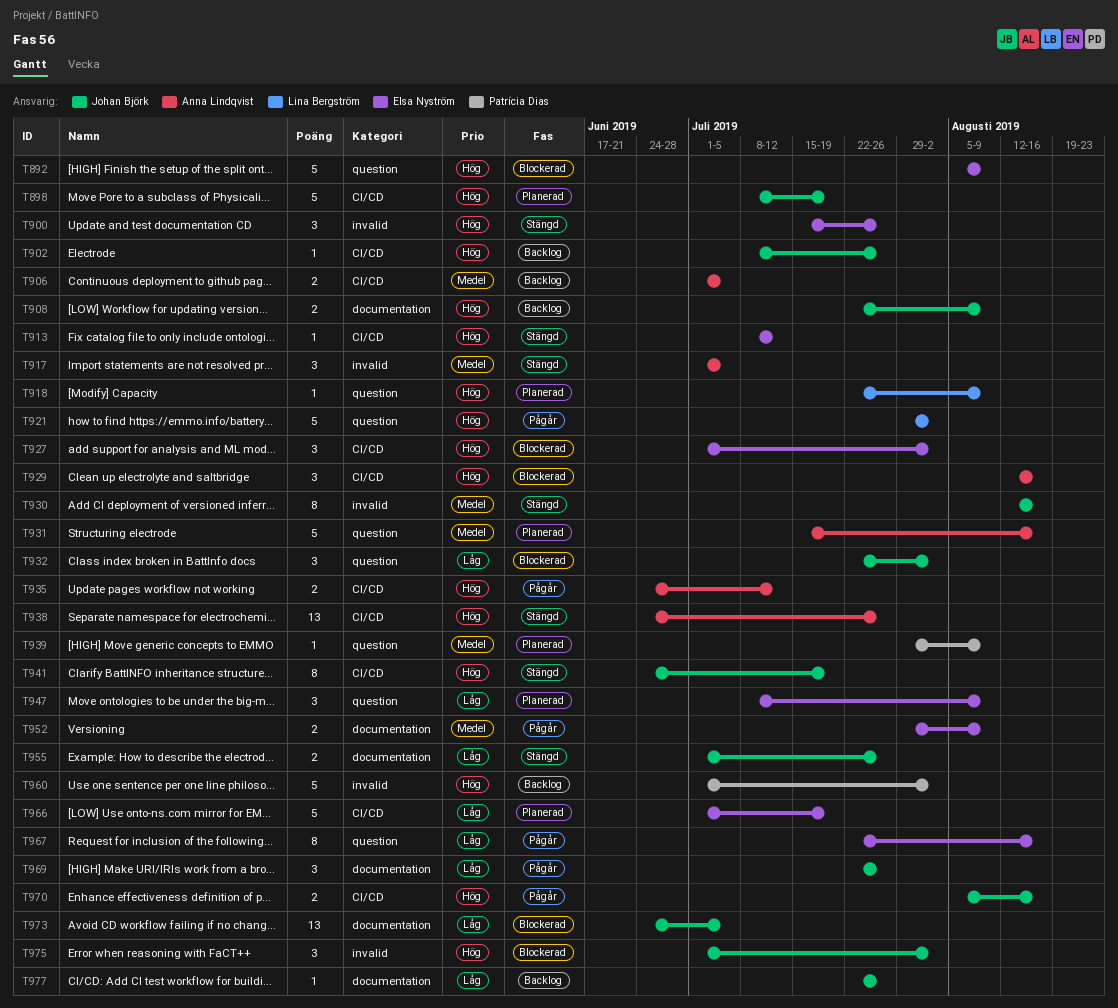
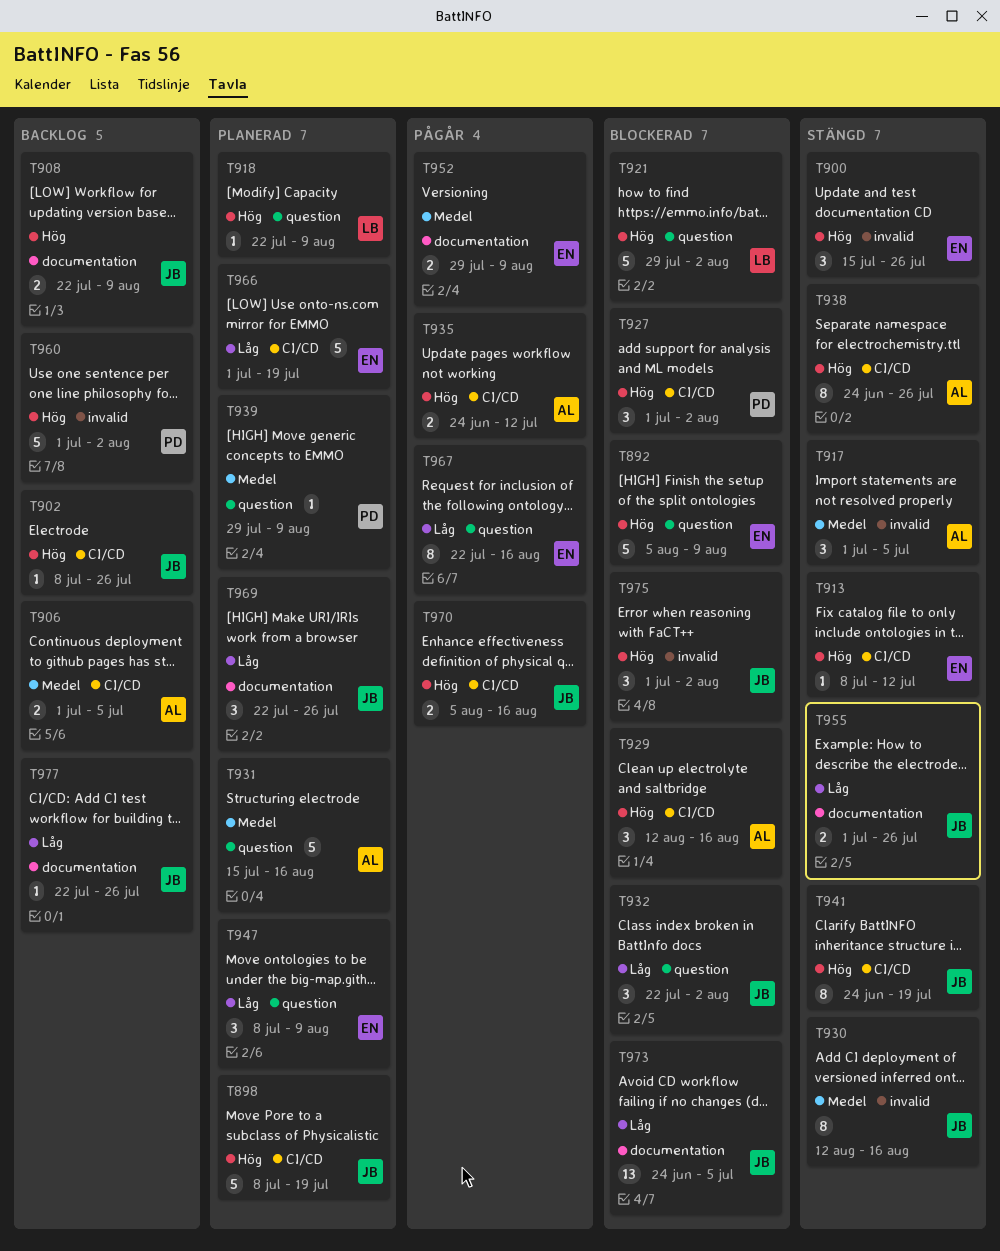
T921, status: Pågår -> Blockerad
T927, owner: Elsa Nyström -> Patrícia Dias
T938, estimate: 13 -> 8
T969, status: Pågår -> Planerad

